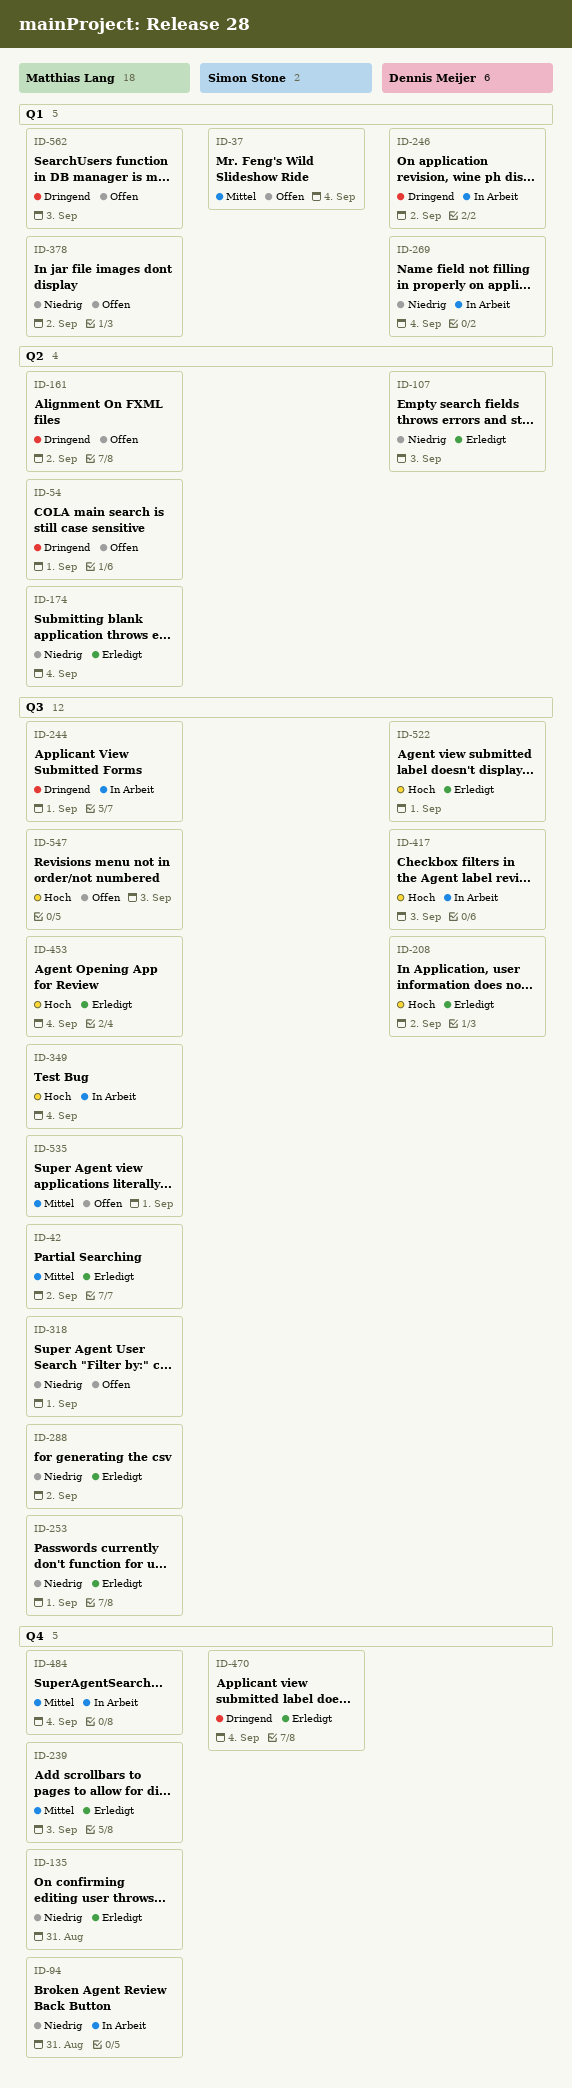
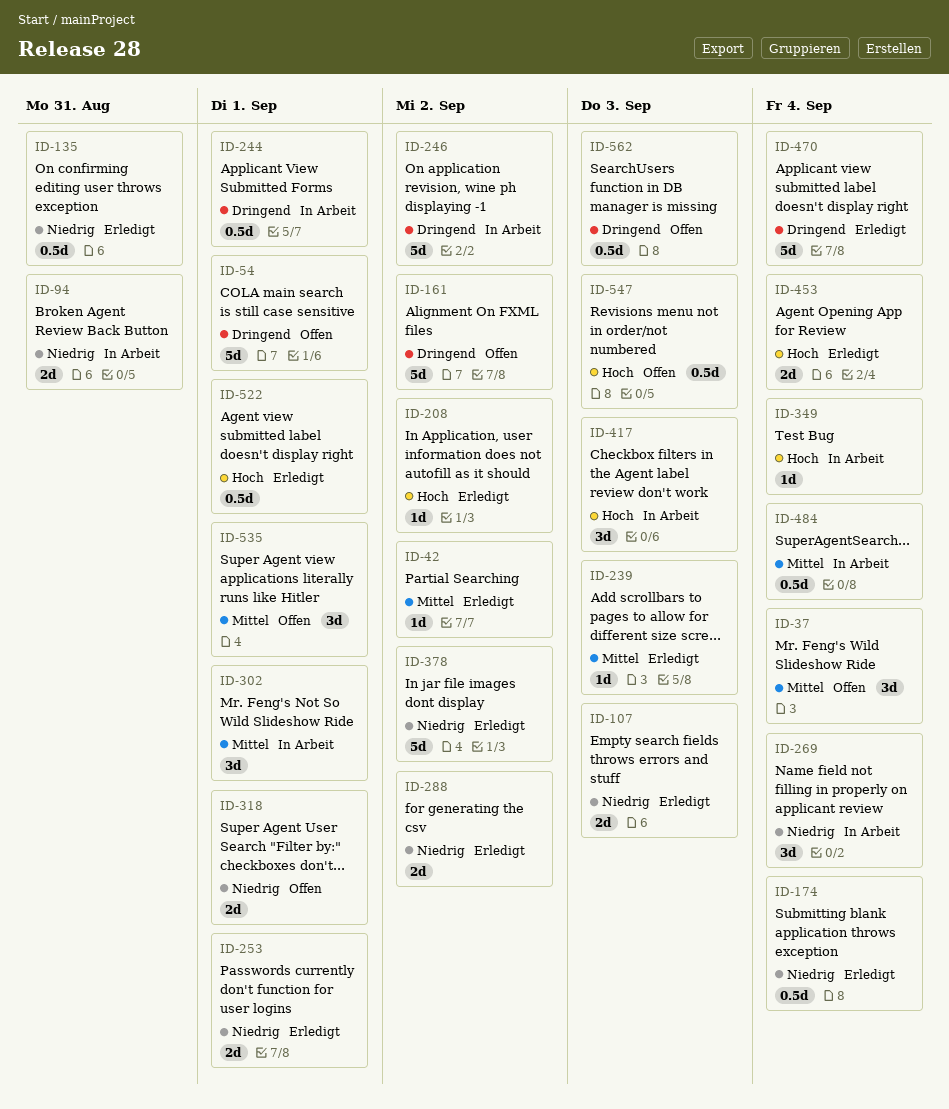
ID-302: none -> present
ID-378, status: Offen -> Erledigt

